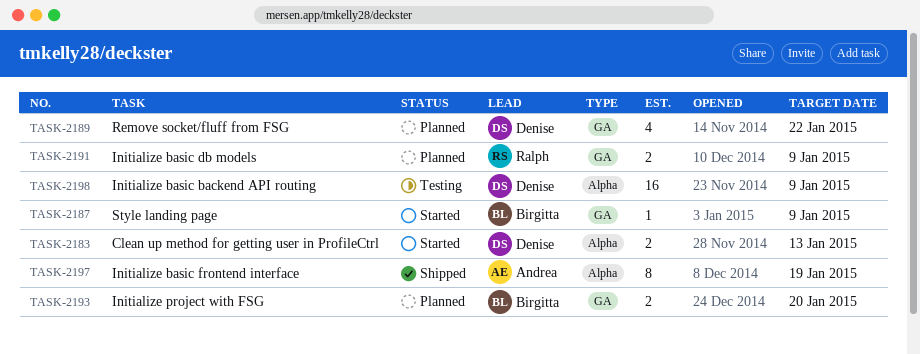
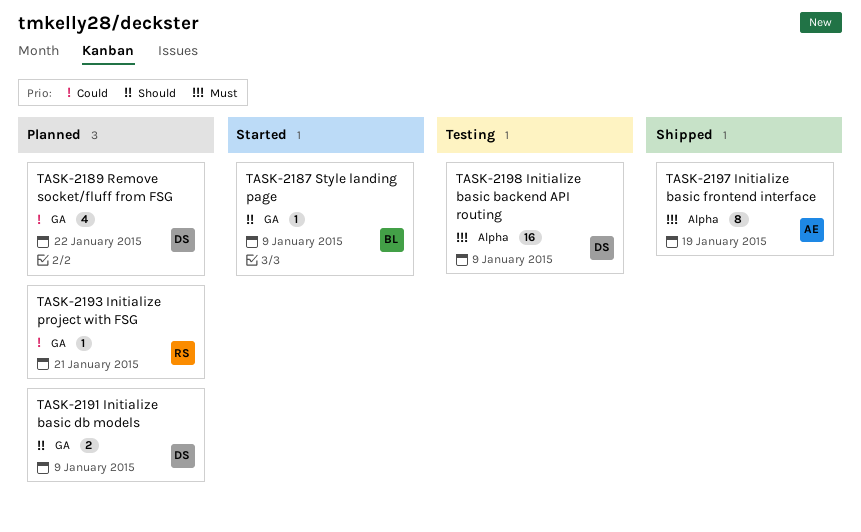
TASK-2183: present -> none
TASK-2191, owner: Ralph -> Denise
TASK-2193, owner: Birgitta -> Ralph
TASK-2193, estimate: 2 -> 1
TASK-2193, due: Jan 20 -> Jan 21

